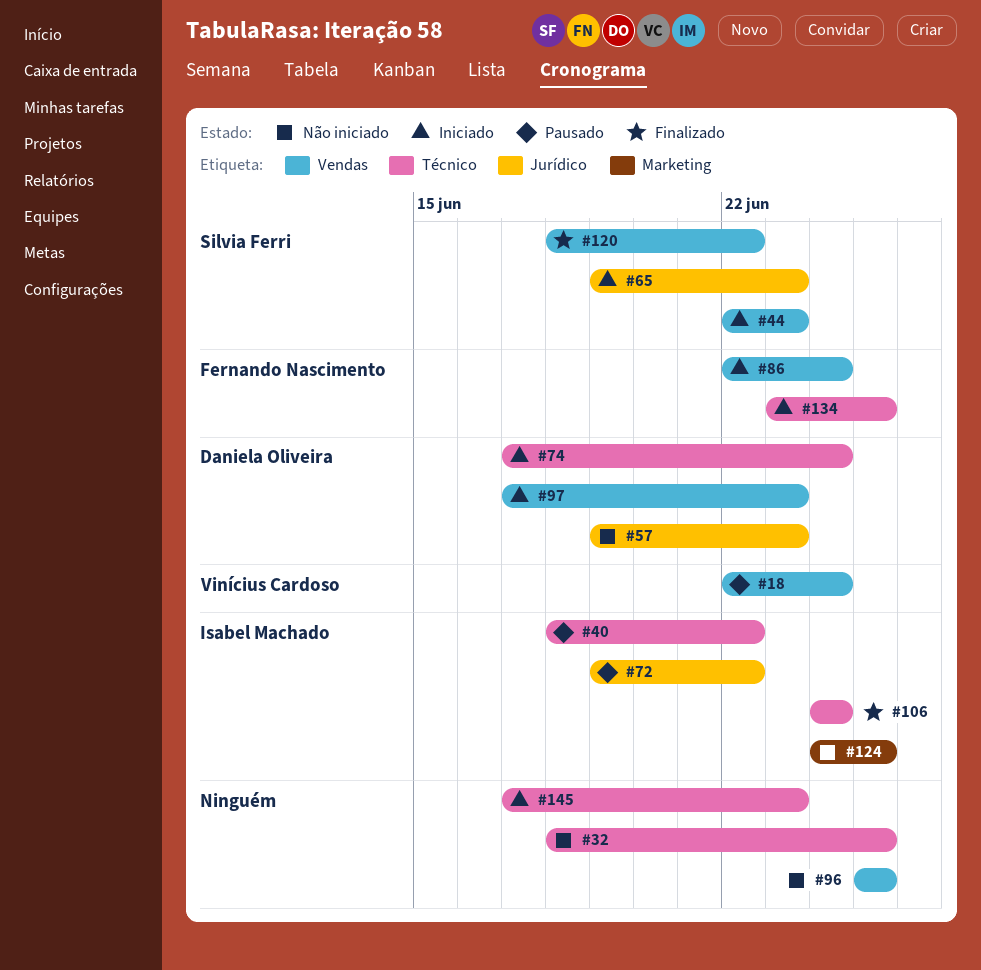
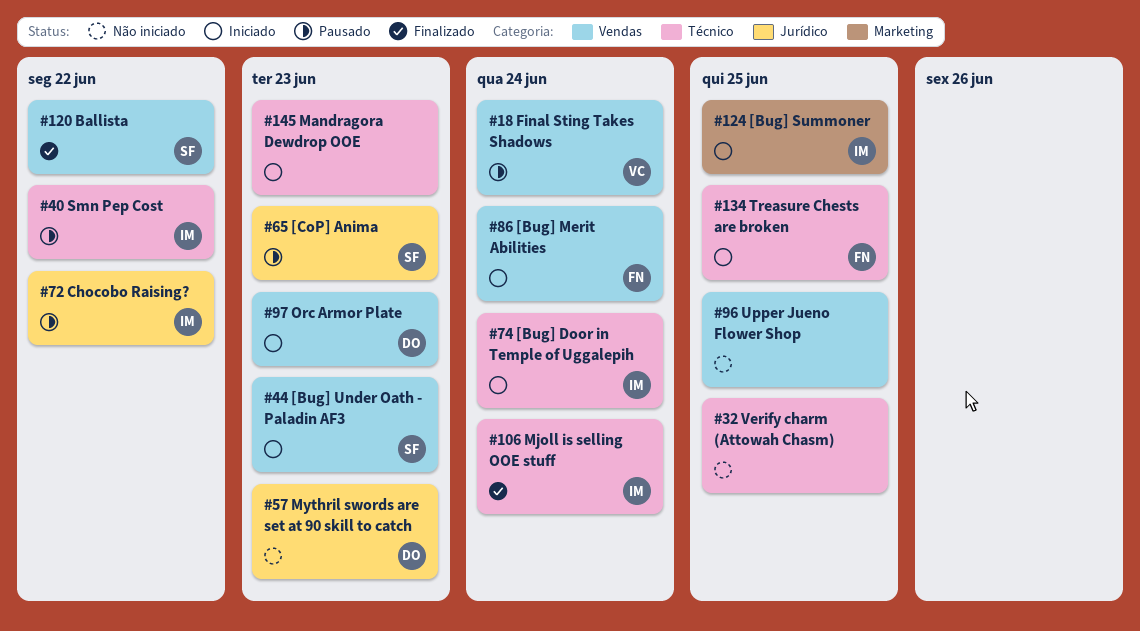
#65, status: Iniciado -> Pausado
#74, owner: Daniela Oliveira -> Isabel Machado
#124, status: Não iniciado -> Iniciado

